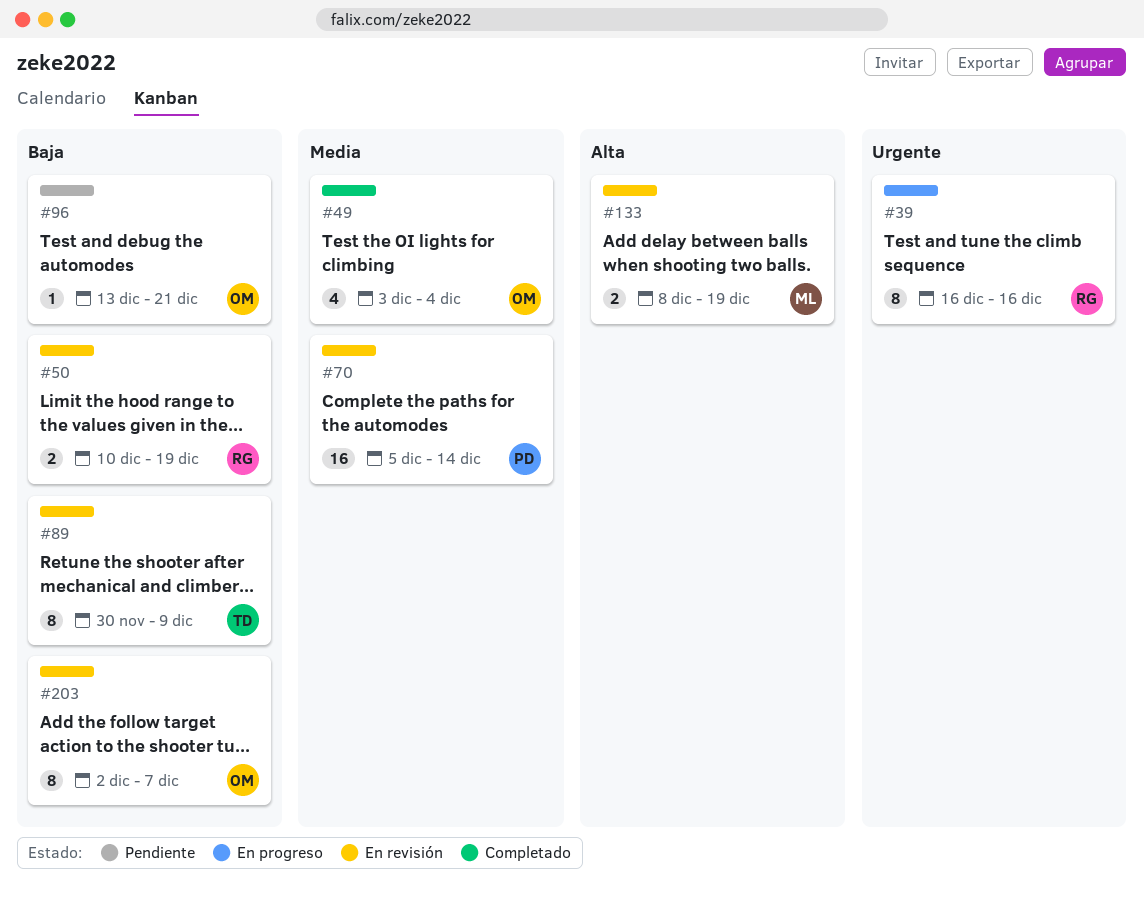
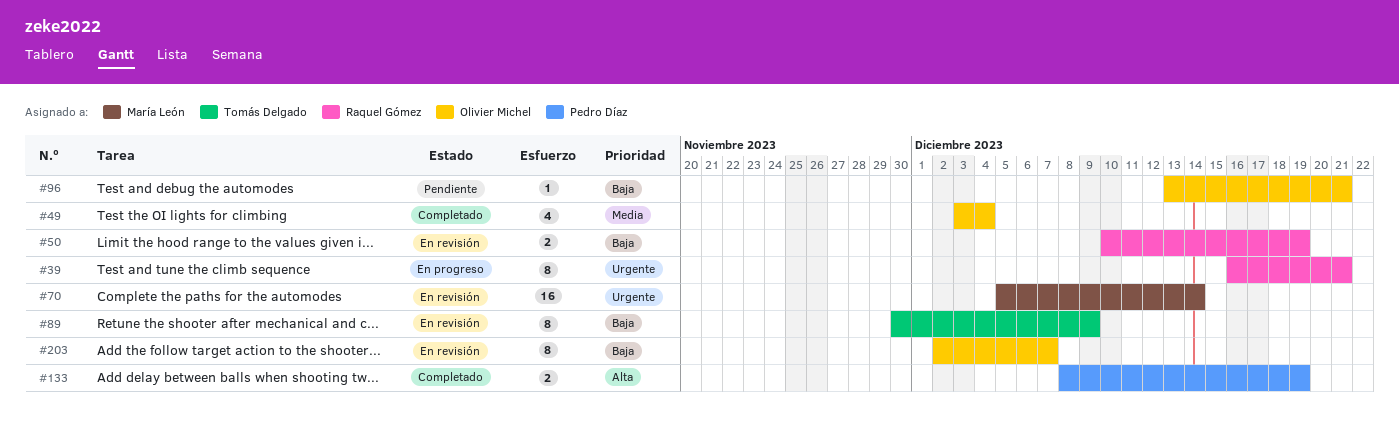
#39, due: Dec 16 -> Dec 21
#70, owner: Pedro Díaz -> María León
#70, priority: Media -> Urgente
#133, status: En revisión -> Completado
#133, owner: María León -> Pedro Díaz

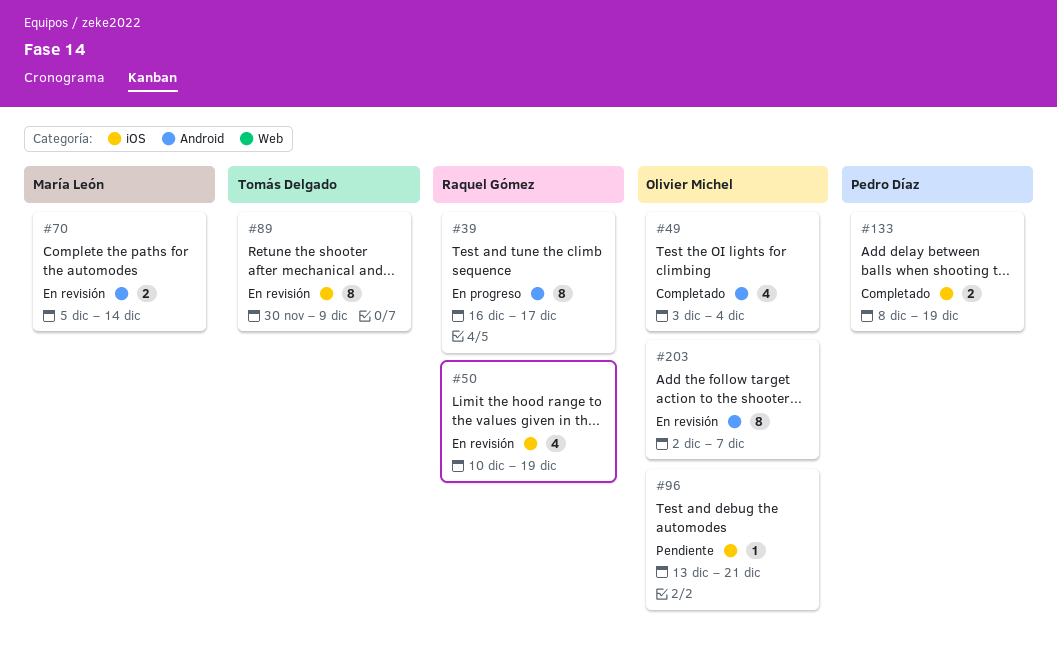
#39, due: Dec 21 -> Dec 17
#50, estimate: 2 -> 4
#70, estimate: 16 -> 2

